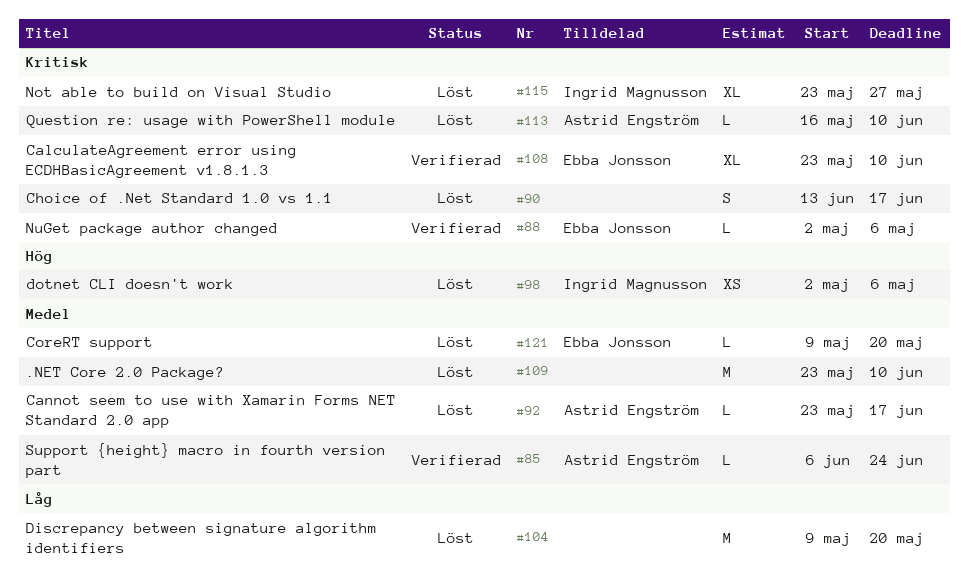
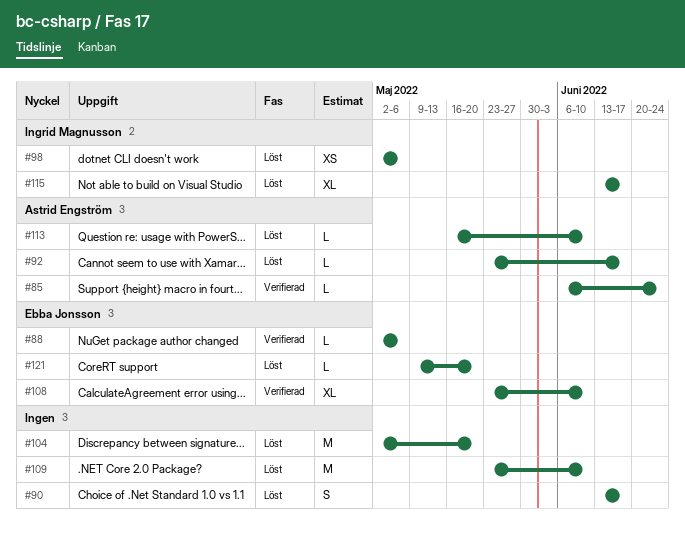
#104, start: May 9 -> May 2
#115, start: May 23 -> Jun 13
#115, due: May 27 -> Jun 17

